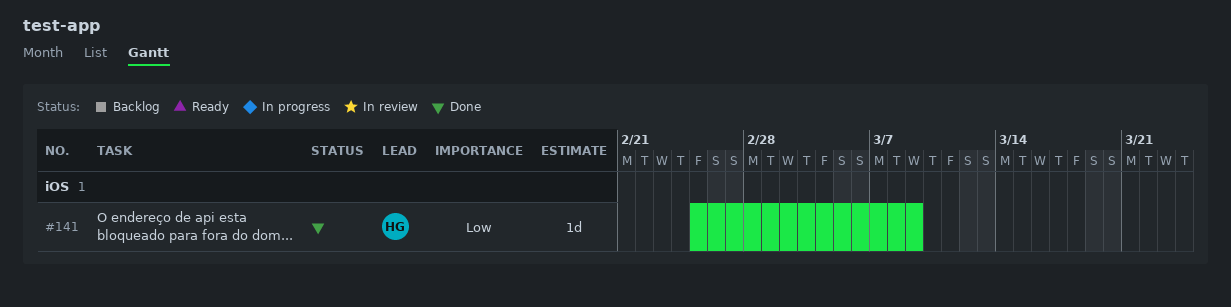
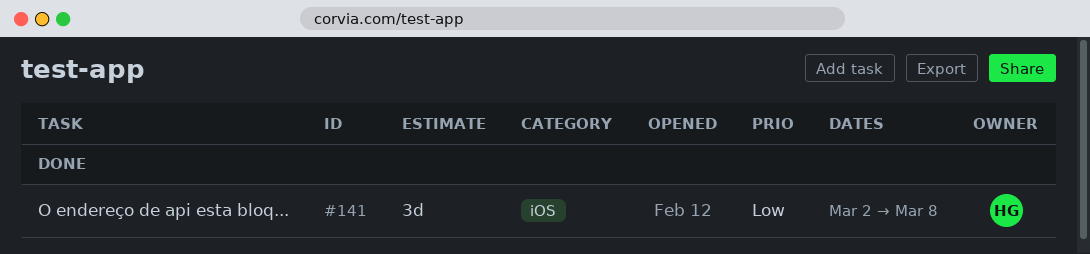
#141, estimate: 1d -> 3d
#141, start: Feb 25 -> Mar 2
#141, due: Mar 9 -> Mar 8

